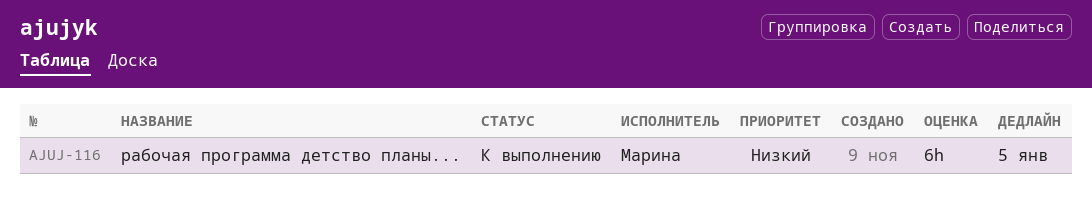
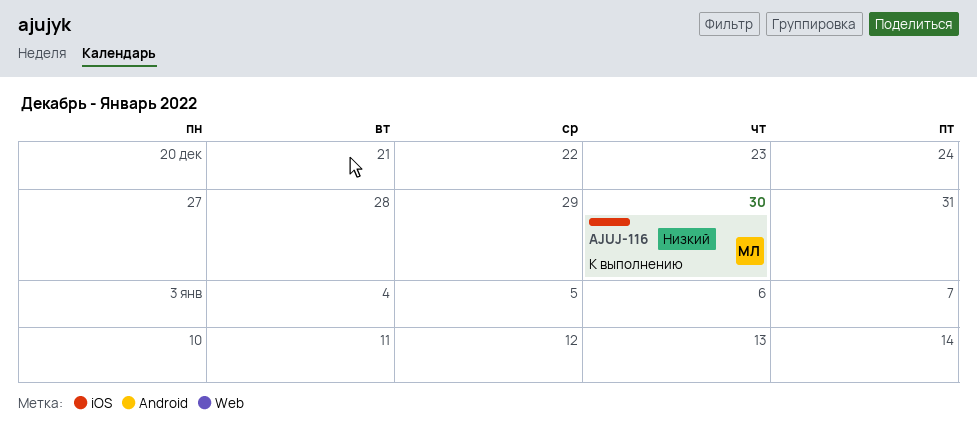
AJUJ-116, due: Jan 5 -> Dec 30

